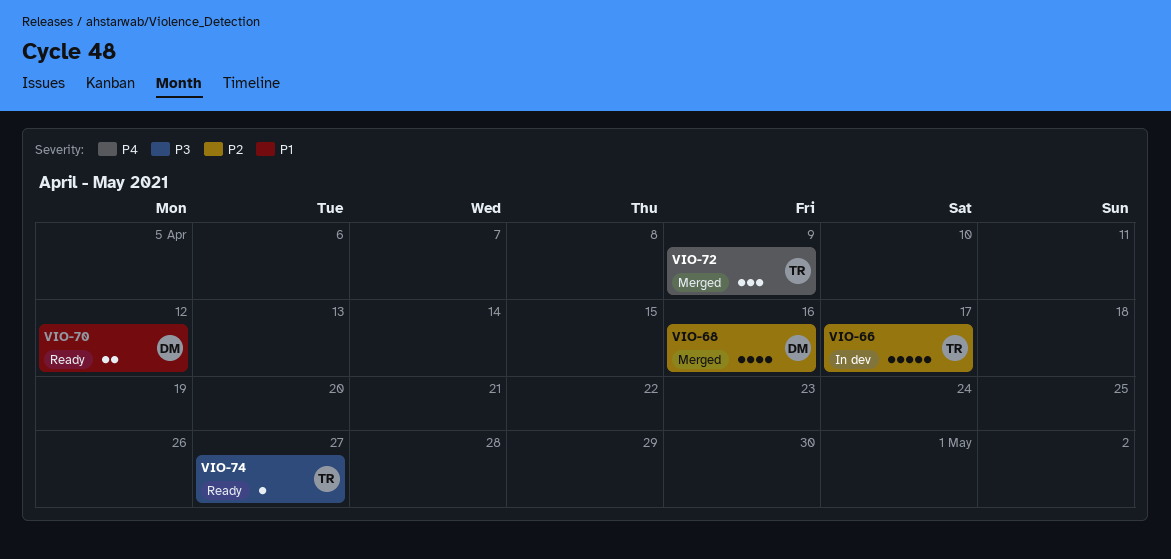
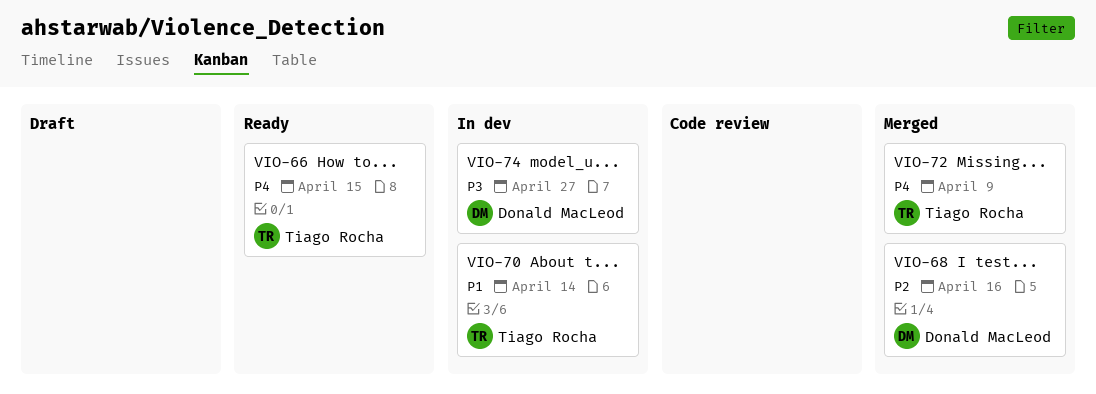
VIO-66, status: In dev -> Ready
VIO-66, priority: P2 -> P4
VIO-66, due: Apr 17 -> Apr 15
VIO-70, status: Ready -> In dev
VIO-70, owner: Donald MacLeod -> Tiago Rocha
VIO-70, due: Apr 12 -> Apr 14
VIO-74, status: Ready -> In dev
VIO-74, owner: Tiago Rocha -> Donald MacLeod

